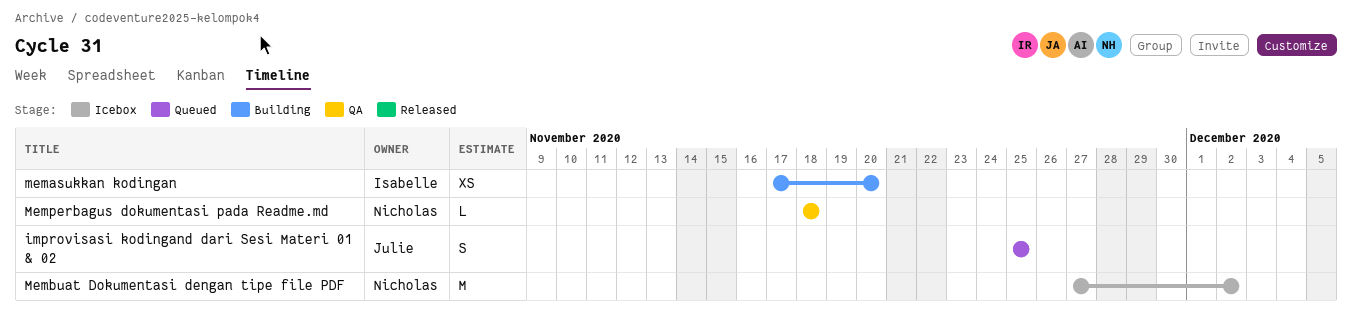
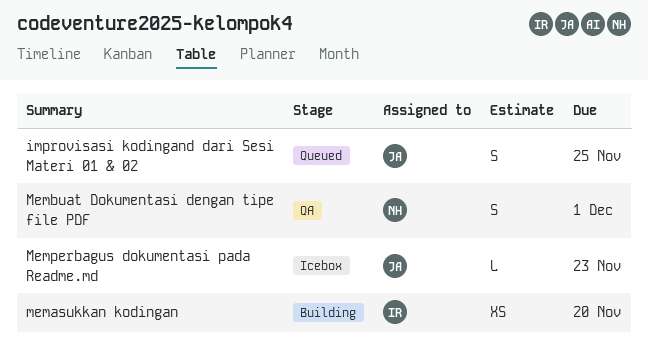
Membuat Dokumentasi dengan tipe file PDF, status: Icebox -> QA
Membuat Dokumentasi dengan tipe file PDF, estimate: M -> S
Membuat Dokumentasi dengan tipe file PDF, due: Dec 2 -> Dec 1
Memperbagus dokumentasi pada Readme.md, status: QA -> Icebox
Memperbagus dokumentasi pada Readme.md, owner: Nicholas -> Julie
Memperbagus dokumentasi pada Readme.md, due: Nov 18 -> Nov 23

